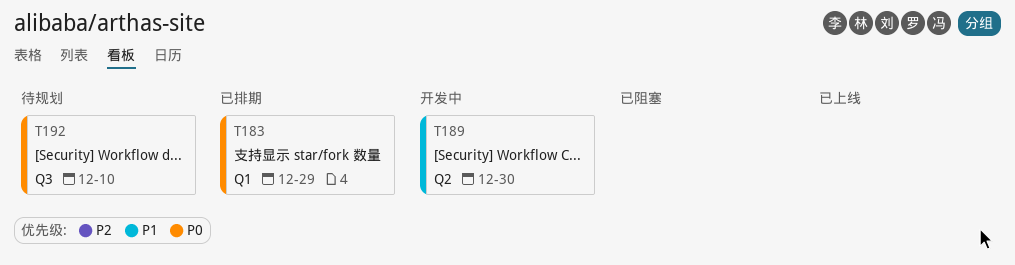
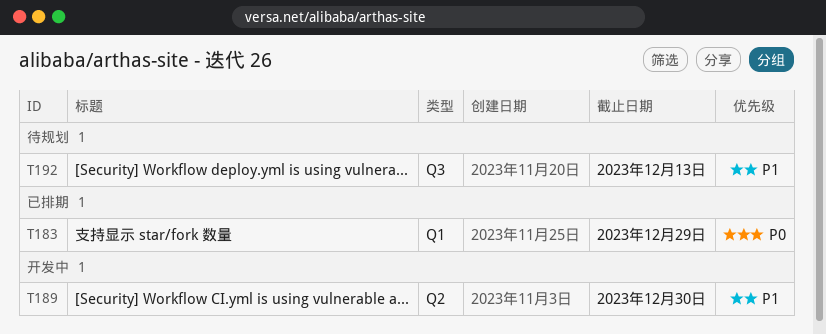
T192, priority: P0 -> P1
T192, due: Dec 10 -> Dec 13

